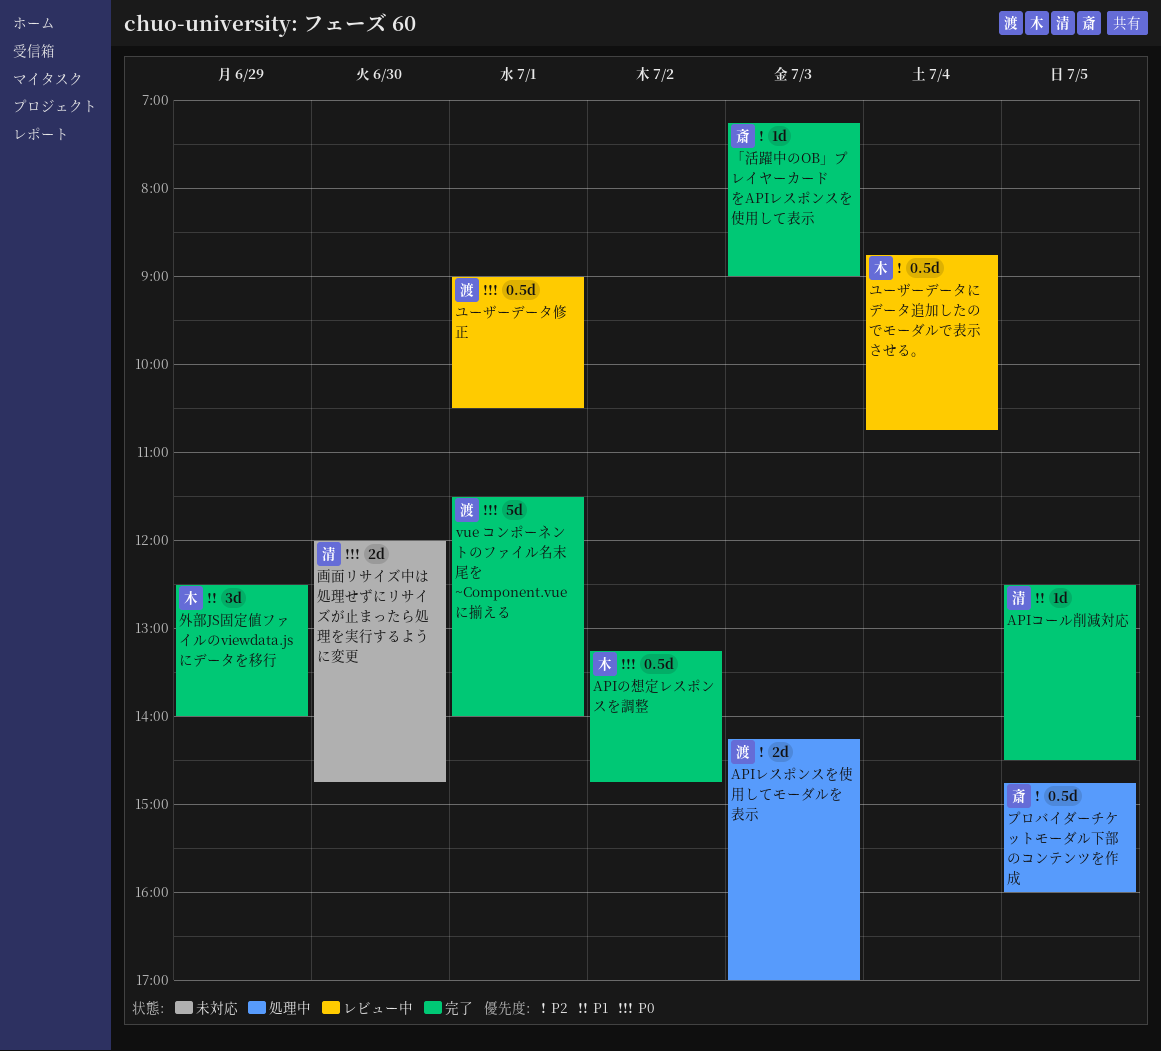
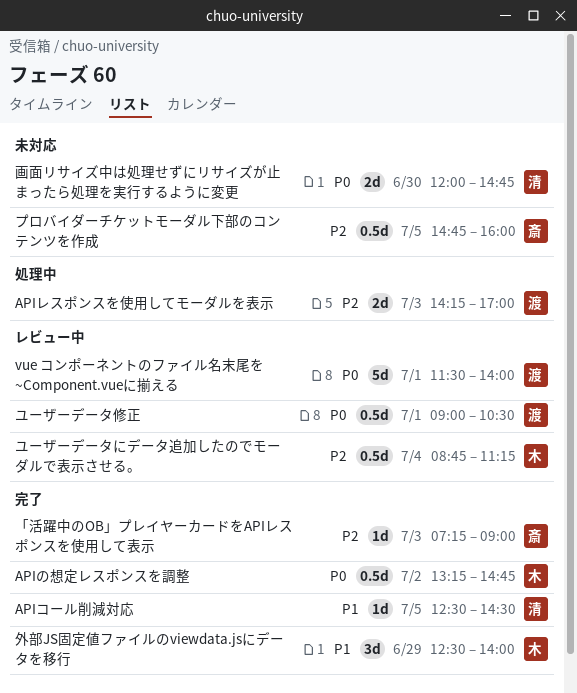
vue コンポーネントのファイル名末尾を ~Component.vueに揃える, status: 完了 -> レビュー中
プロバイダーチケットモーダル下部のコンテンツを作成, status: 処理中 -> 未対応
ユーザーデータにデータ追加したのでモーダルで表示させる。, ends: 10:45 -> 11:15

